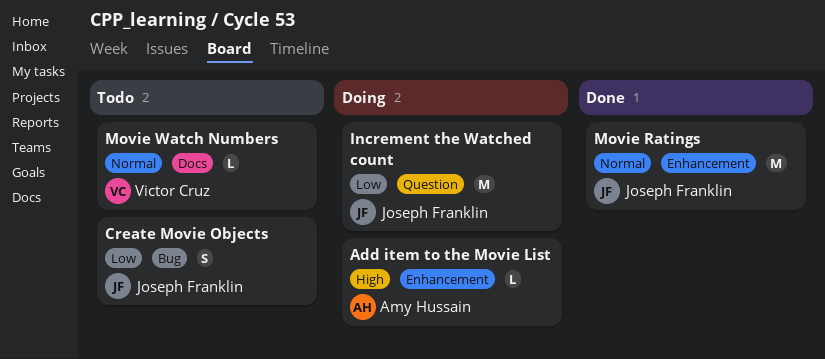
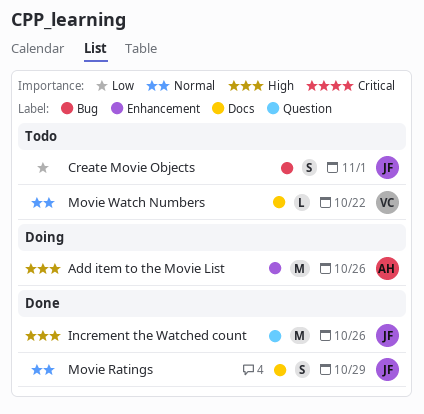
Add item to the Movie List, estimate: L -> M
Increment the Watched count, status: Doing -> Done
Increment the Watched count, priority: Low -> High
Movie Ratings, label: Enhancement -> Docs
Movie Ratings, estimate: M -> S

